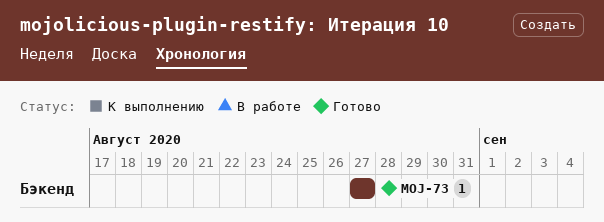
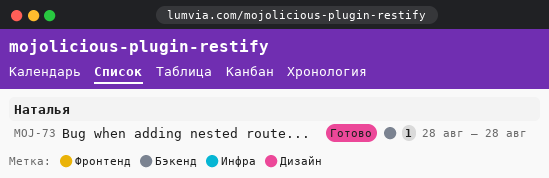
MOJ-73, start: Aug 27 -> Aug 28
MOJ-73, due: Aug 27 -> Aug 28

